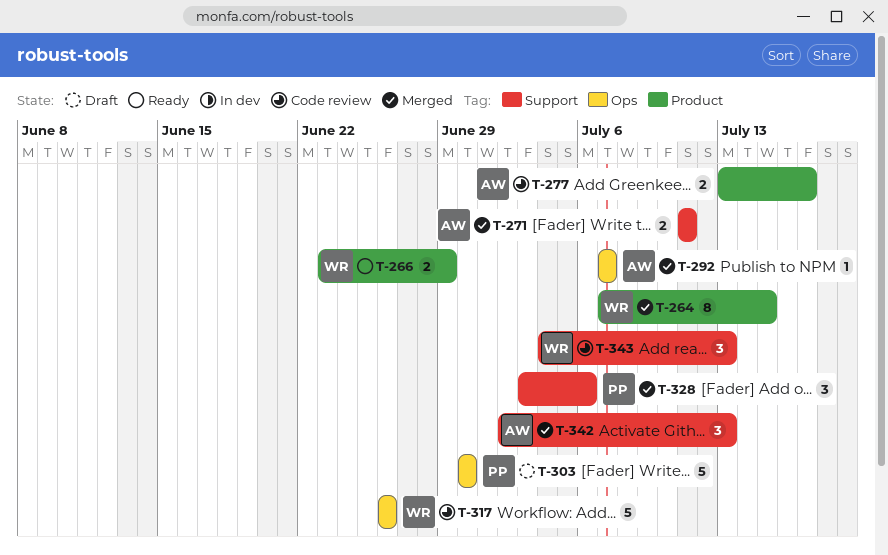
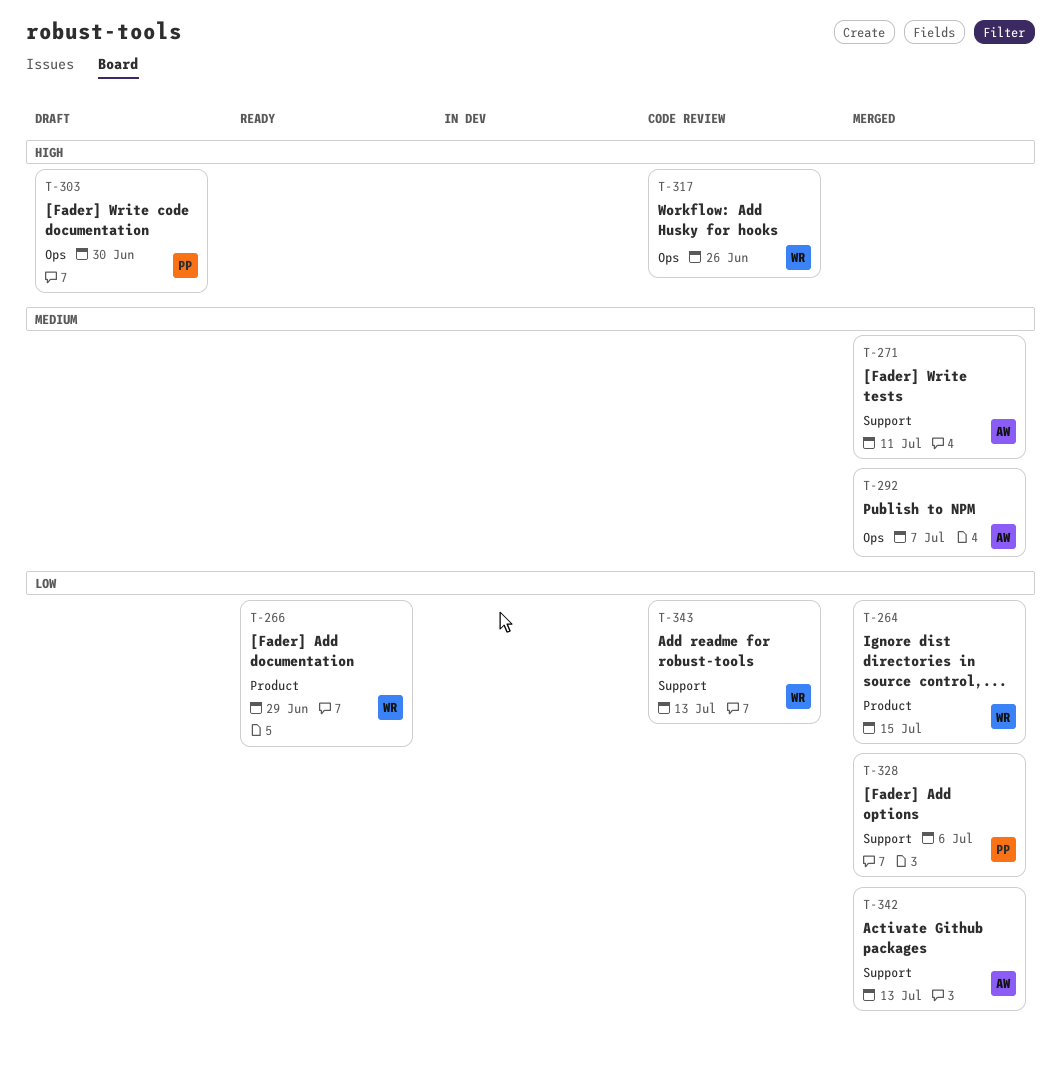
T-277: present -> none

